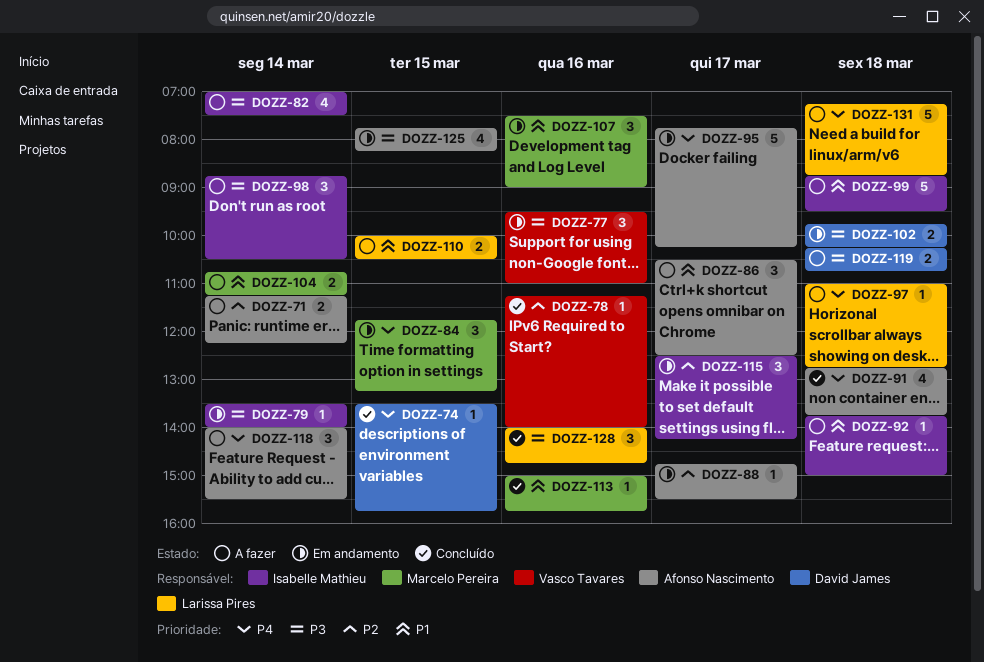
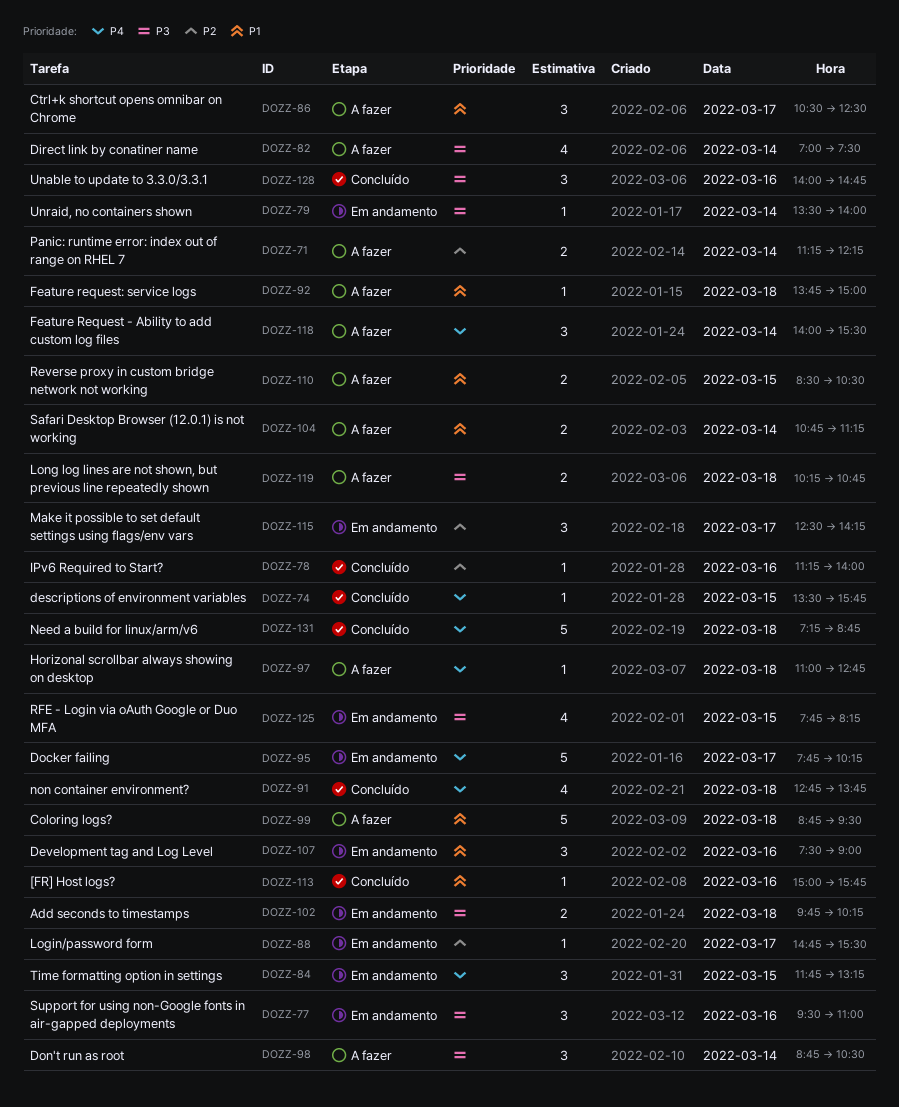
DOZZ-110, begins: 10:00 -> 08:30
DOZZ-131, status: A fazer -> Concluído

